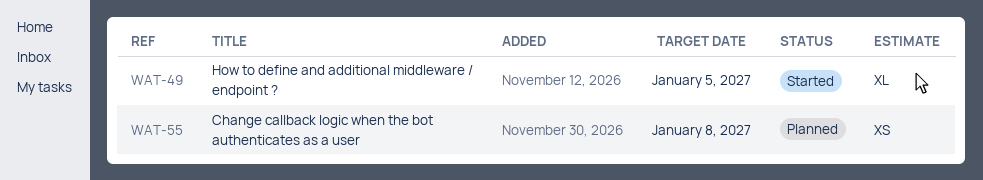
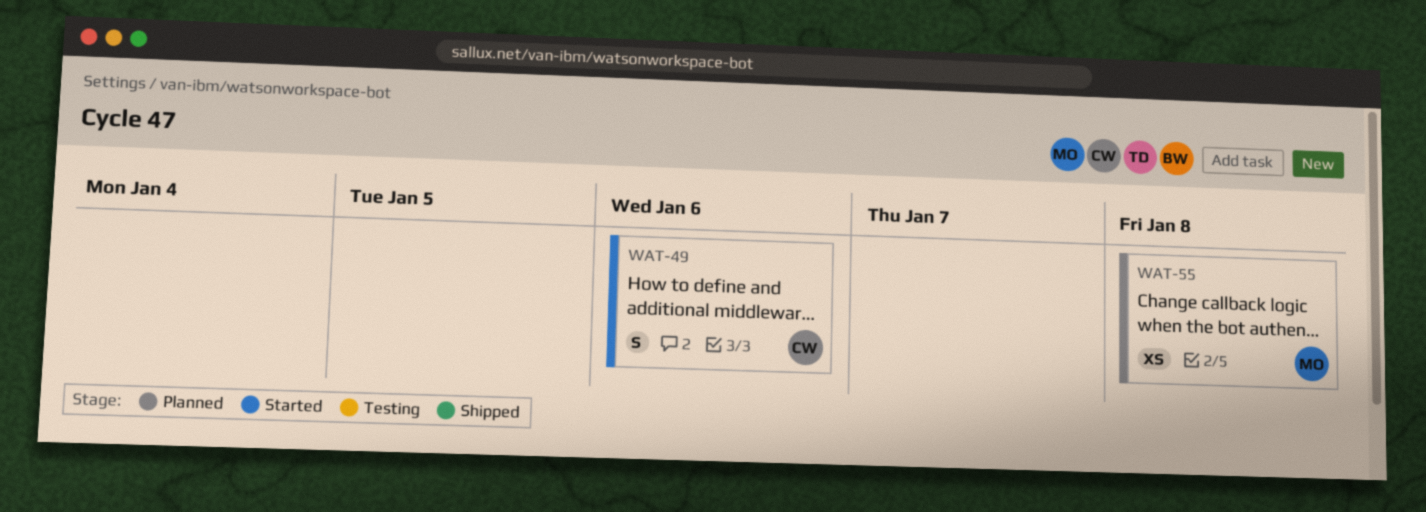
WAT-49, estimate: XL -> S
WAT-49, due: Jan 5 -> Jan 6

